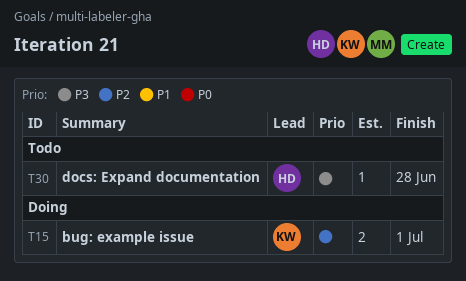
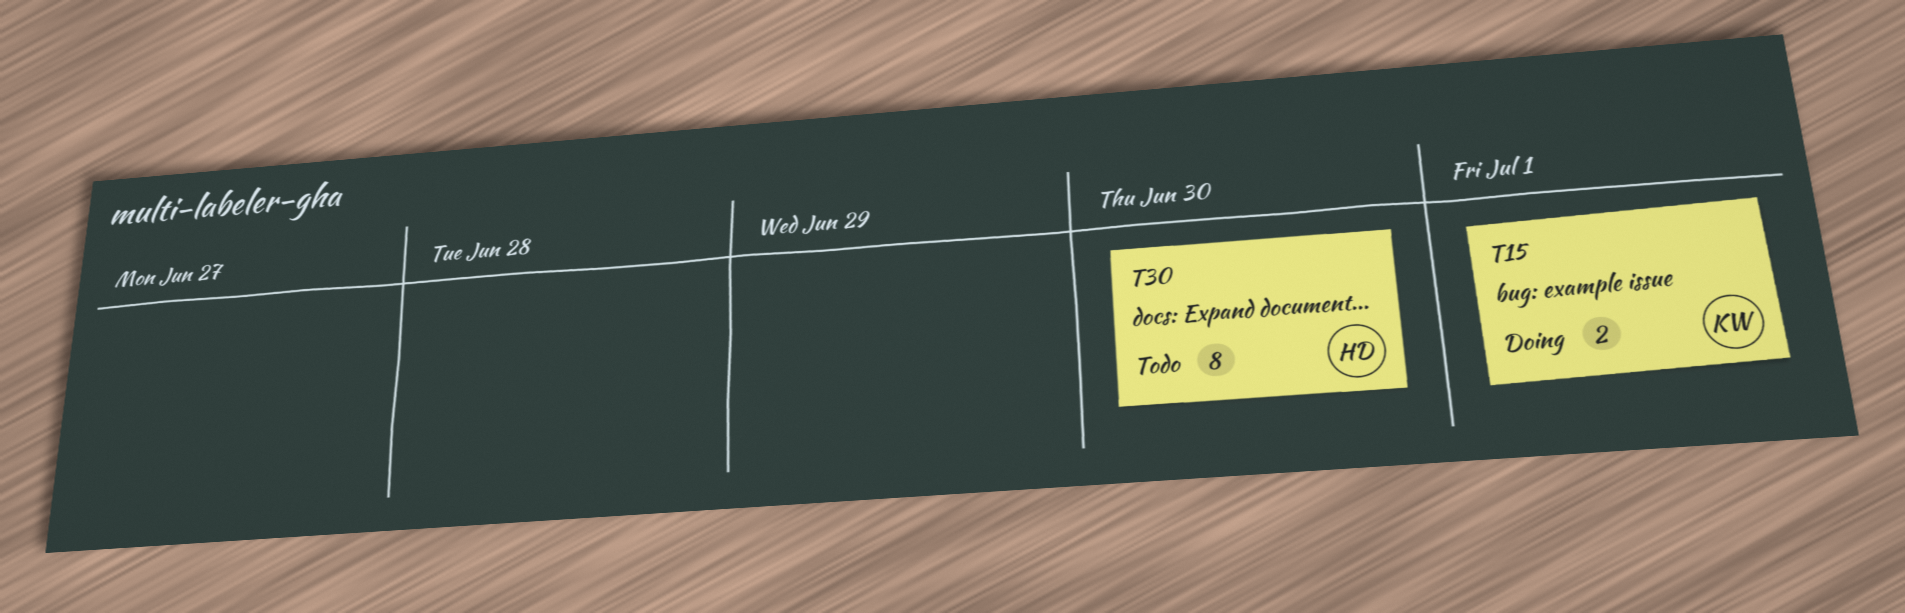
T30, estimate: 1 -> 8
T30, due: Jun 28 -> Jun 30

